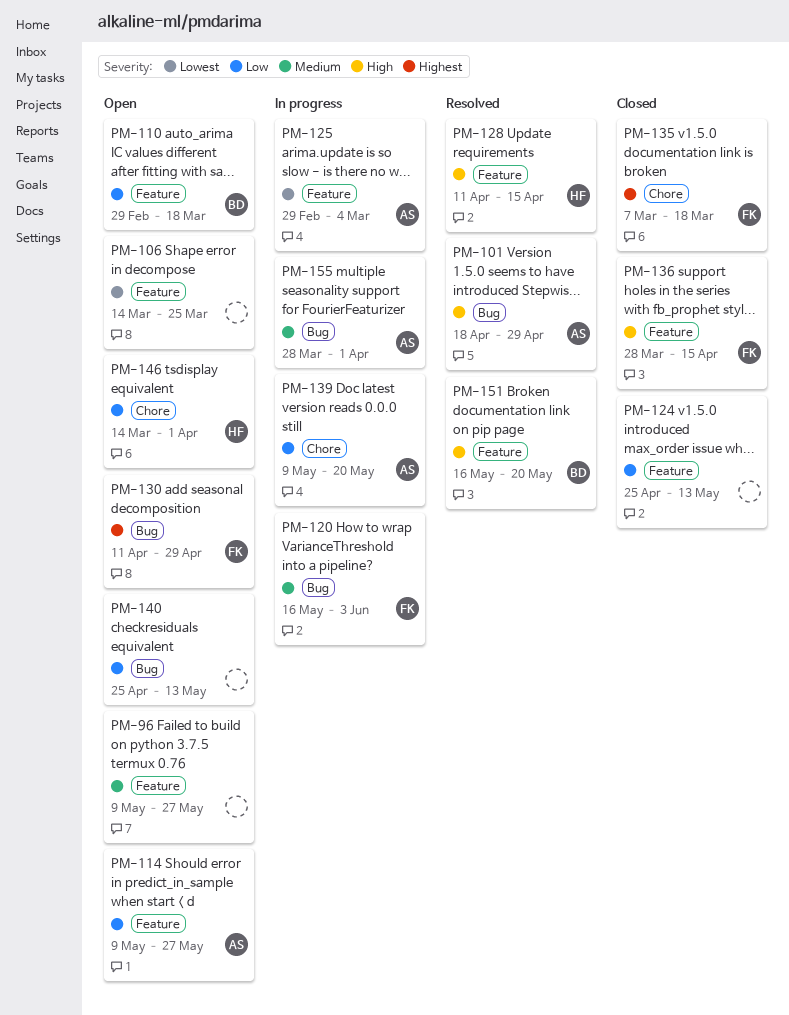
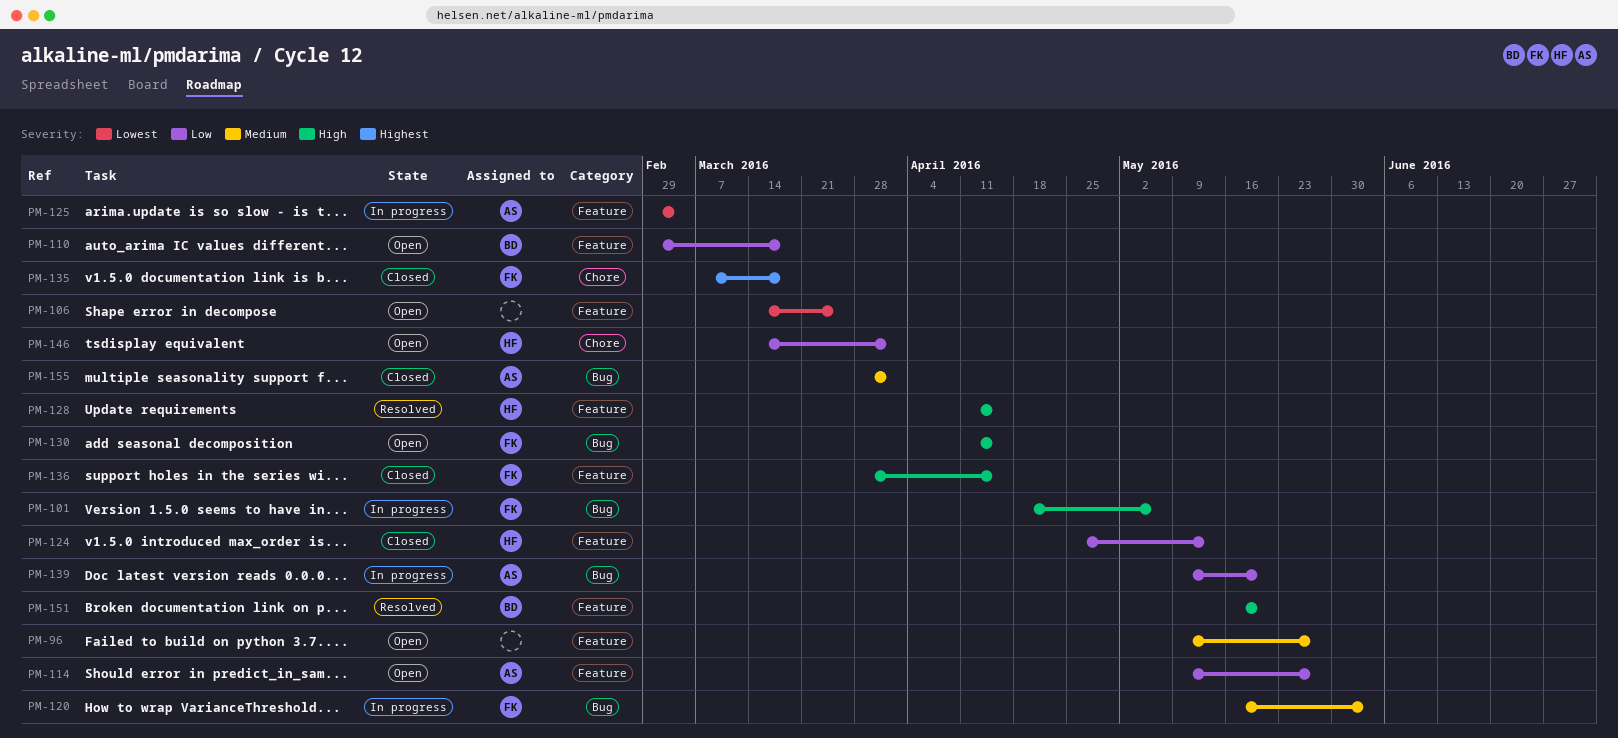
PM-101, status: Resolved -> In progress
PM-101, owner: AS -> FK
PM-101, due: Apr 29 -> May 6
PM-124, owner: none -> HF
PM-130, priority: Highest -> High
PM-130, due: Apr 29 -> Apr 15
PM-139, label: Chore -> Bug
PM-140: present -> none
PM-155, status: In progress -> Closed

